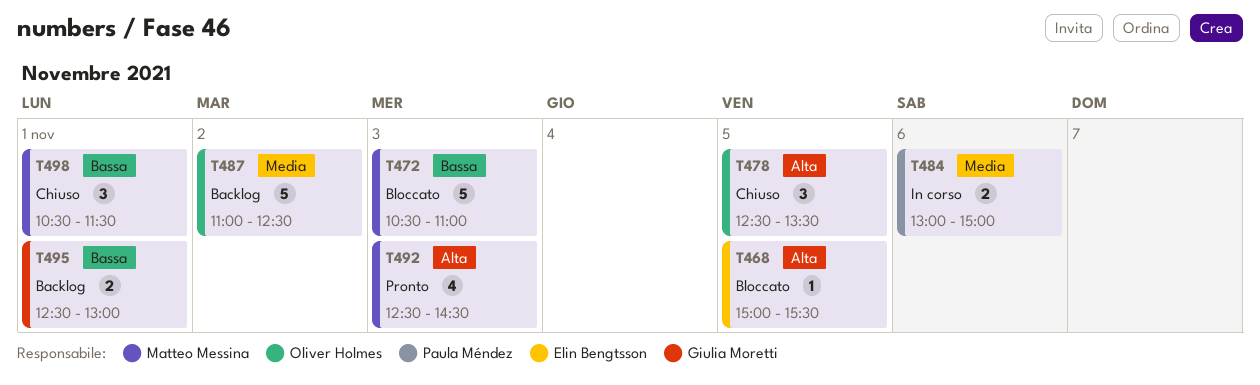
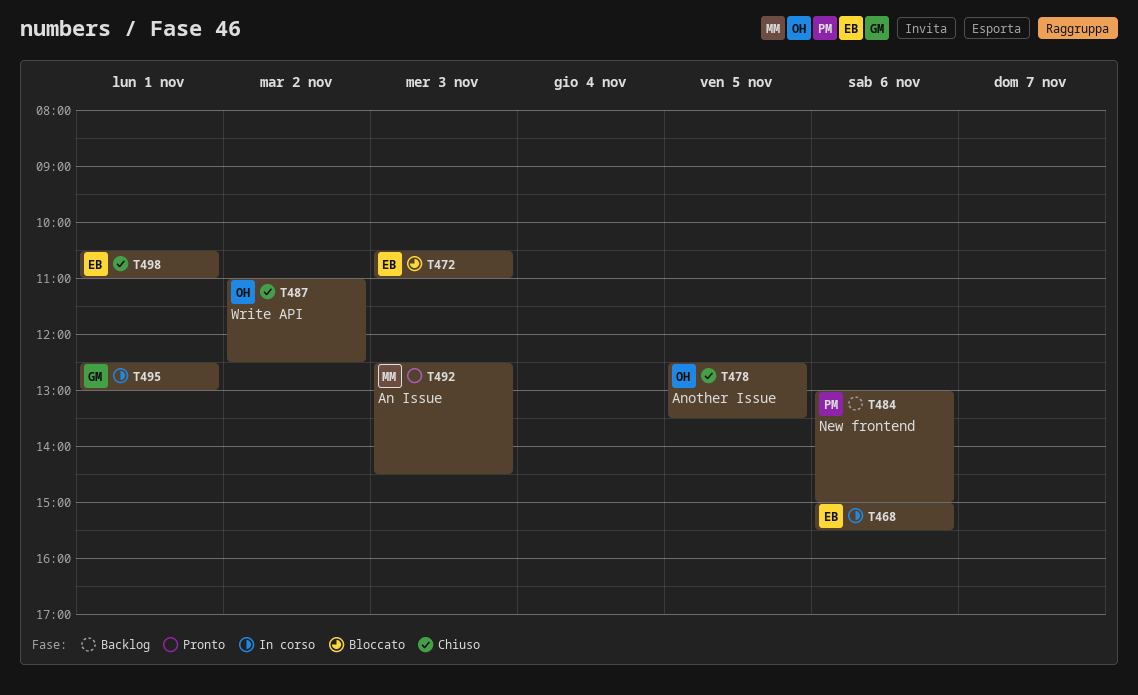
T468, status: Bloccato -> In corso
T468, day: Nov 5 -> Nov 6
T472, owner: Matteo Messina -> Elin Bengtsson
T484, status: In corso -> Backlog
T487, status: Backlog -> Chiuso
T495, status: Backlog -> In corso
T498, owner: Matteo Messina -> Elin Bengtsson
T498, ends: 11:30 -> 11:00

